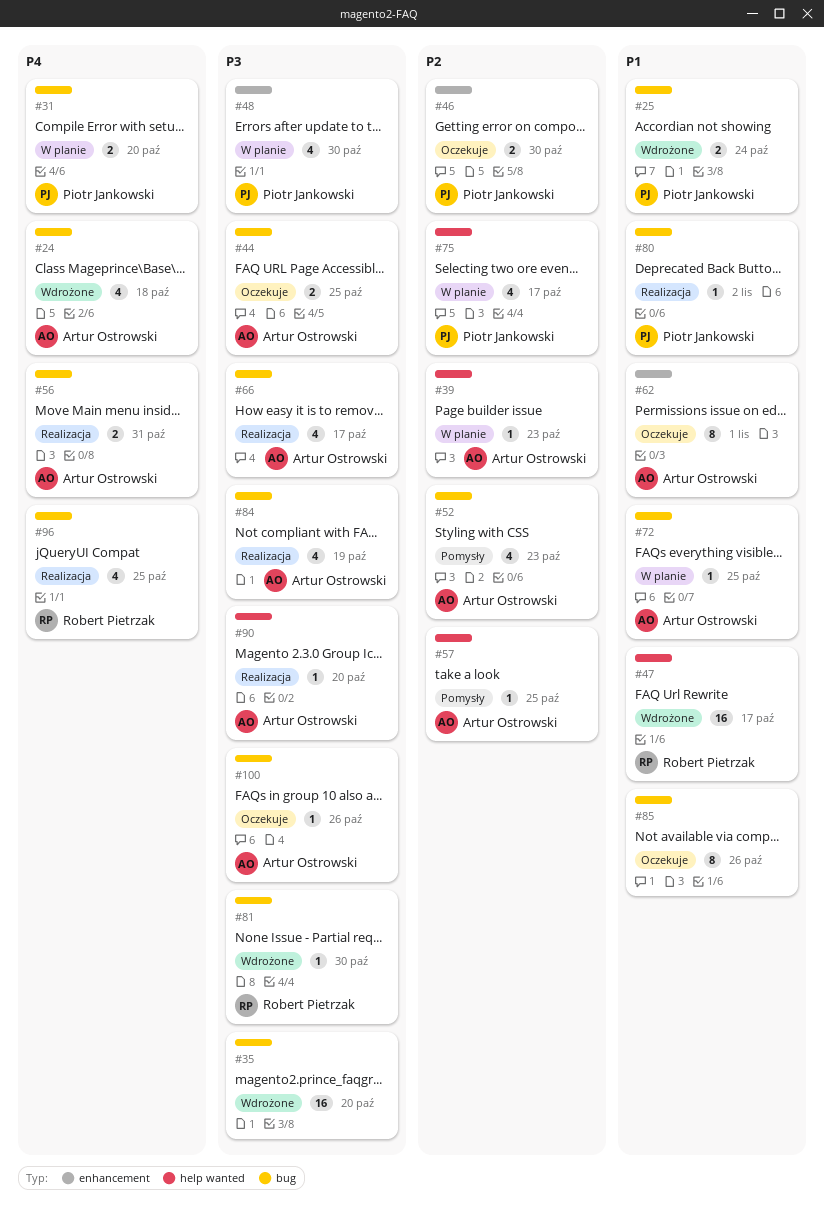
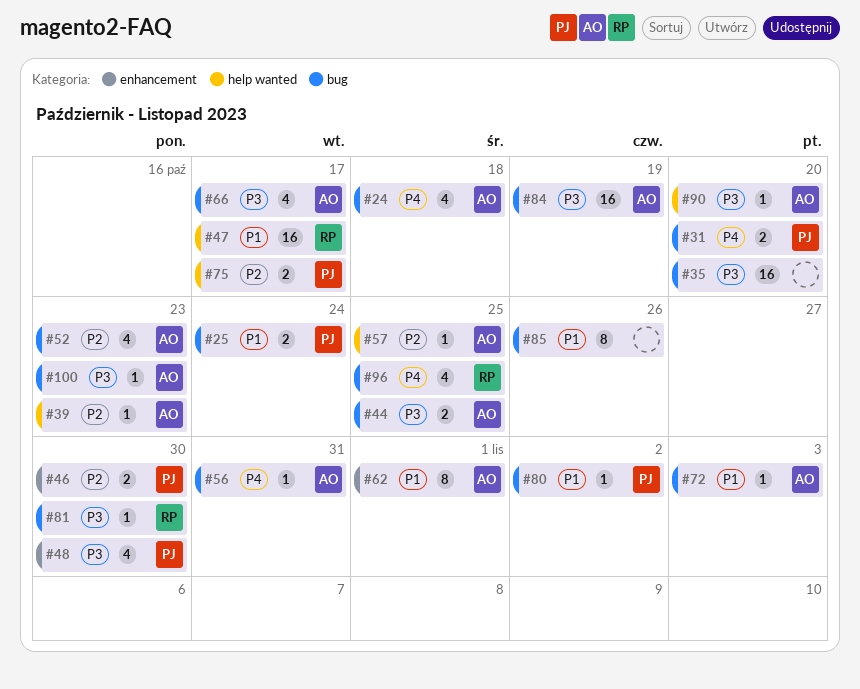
#56, estimate: 2 -> 1
#72, due: Oct 25 -> Nov 3
#75, estimate: 4 -> 2
#84, estimate: 4 -> 16
#100, due: Oct 26 -> Oct 23

